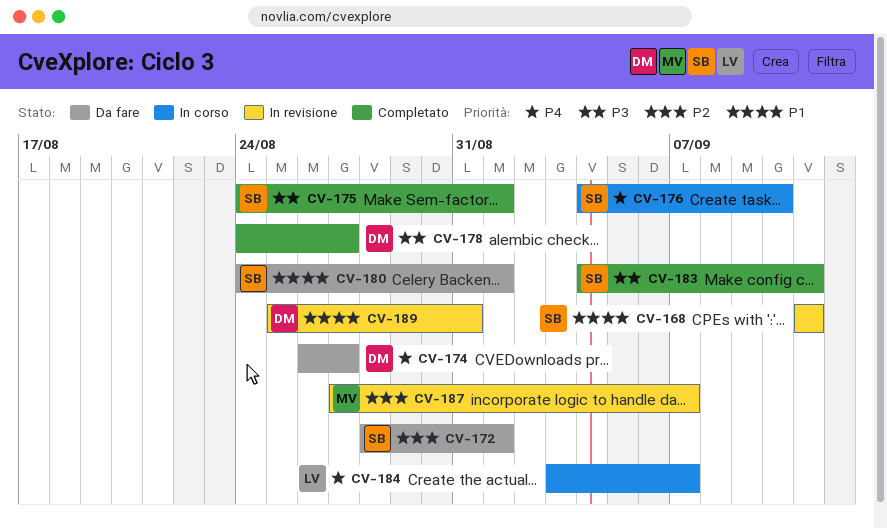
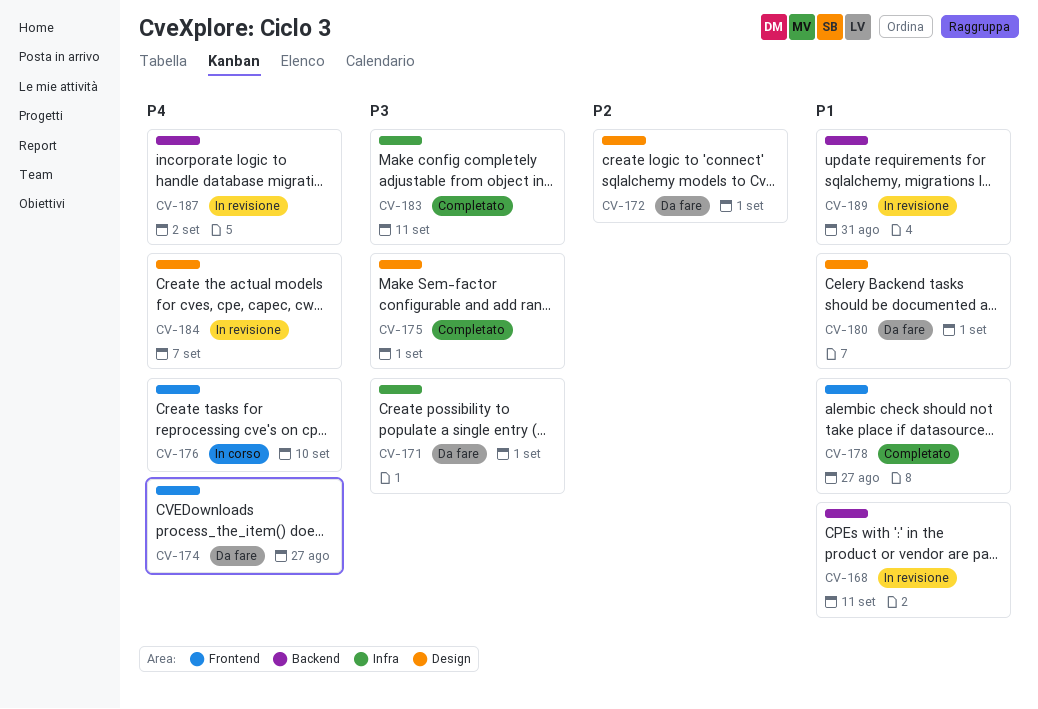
CV-171: none -> present
CV-178, priority: P3 -> P1
CV-184, status: In corso -> In revisione
CV-187, priority: P2 -> P4
CV-187, due: Sep 7 -> Sep 2

